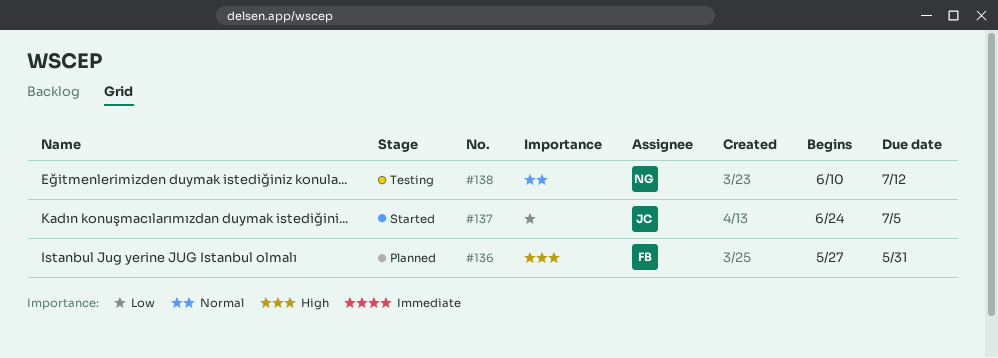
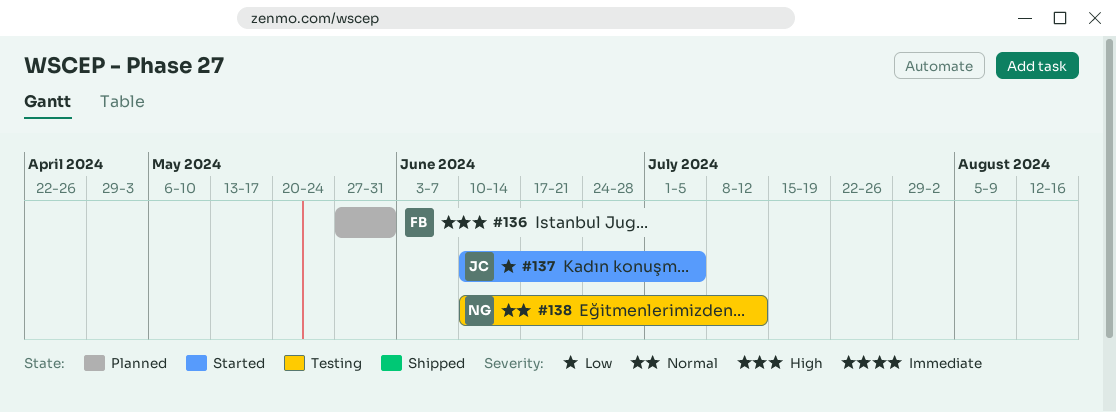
#137, start: Jun 24 -> Jun 10

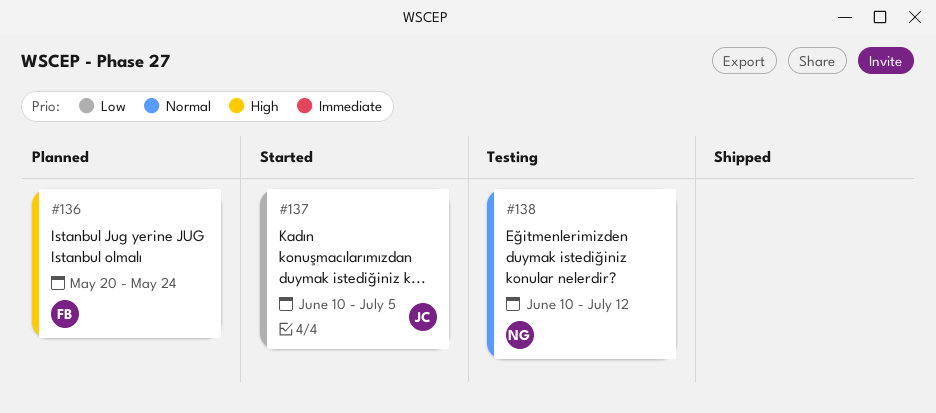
#136, start: May 27 -> May 20
#136, due: May 31 -> May 24

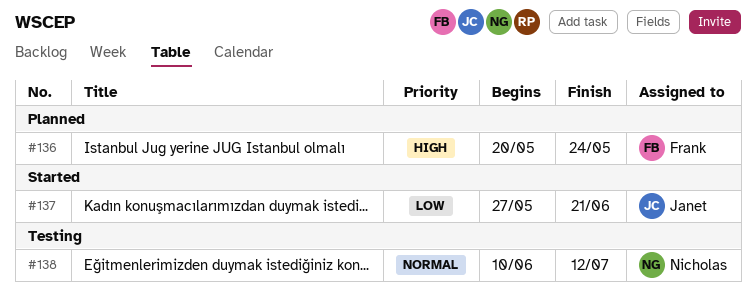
#137, start: Jun 10 -> May 27
#137, due: Jul 5 -> Jun 21

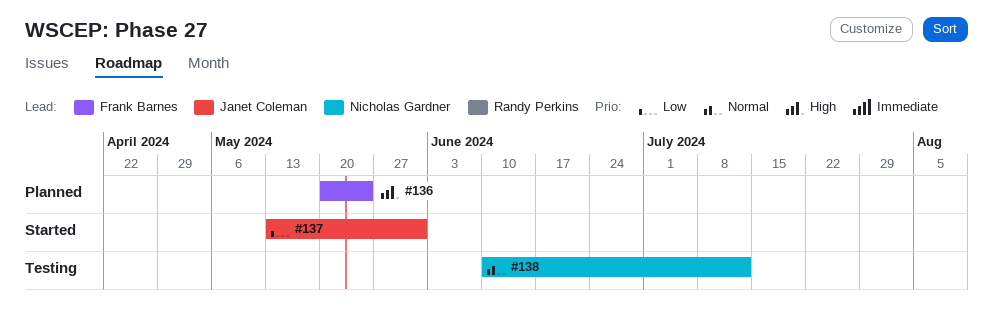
#137, start: May 27 -> May 13
#137, due: Jun 21 -> May 31

